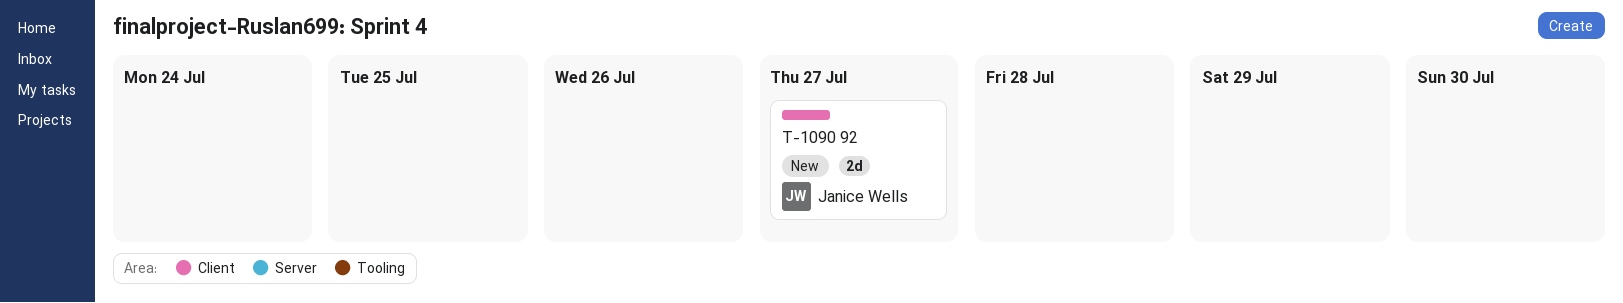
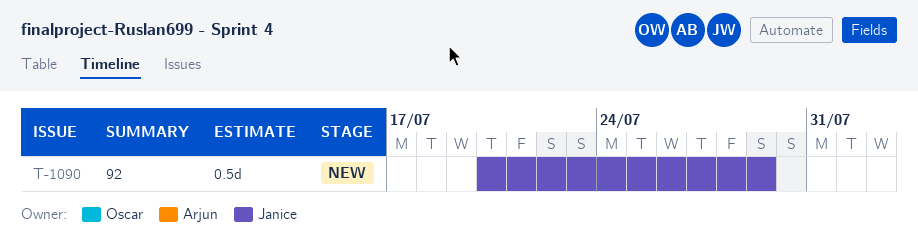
T-1090, estimate: 2d -> 0.5d
T-1090, due: Jul 27 -> Jul 29

